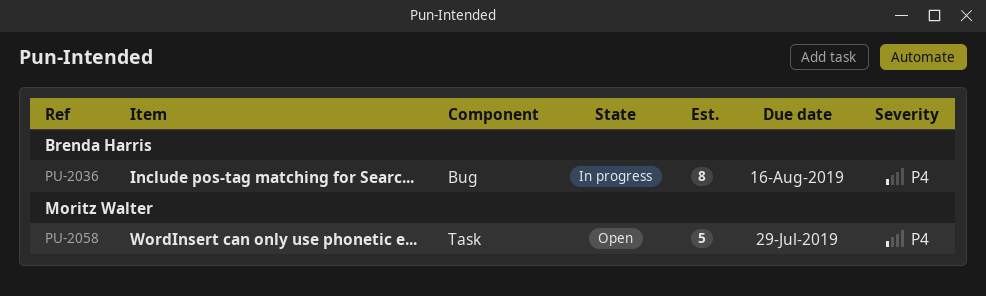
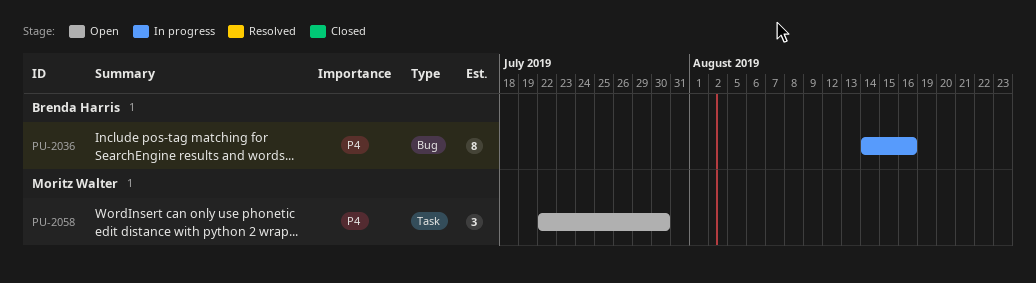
PU-2058, estimate: 5 -> 3
PU-2058, due: Jul 29 -> Jul 30

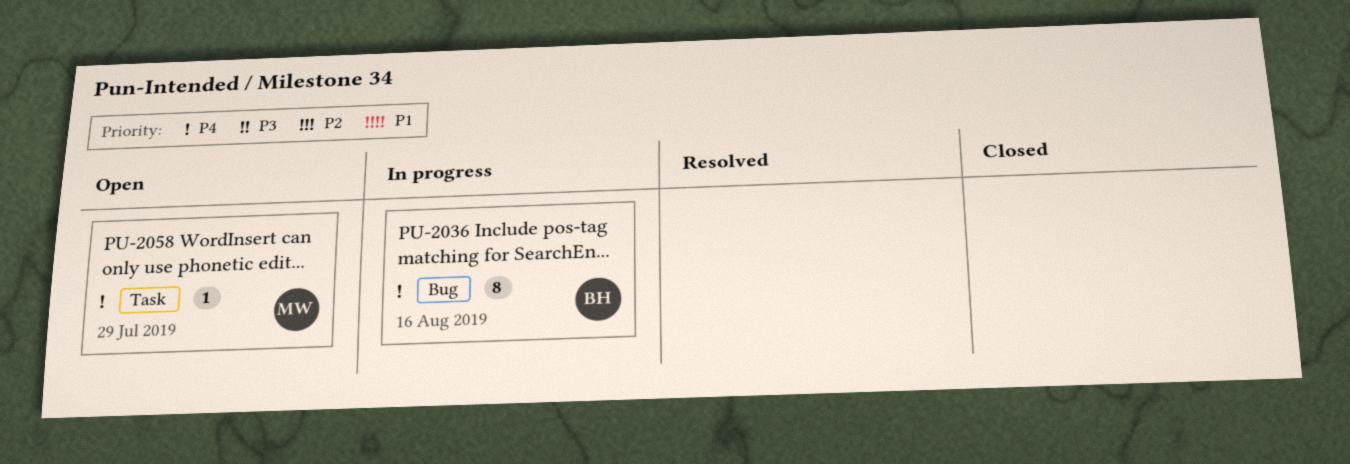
PU-2058, estimate: 3 -> 1
PU-2058, due: Jul 30 -> Jul 29

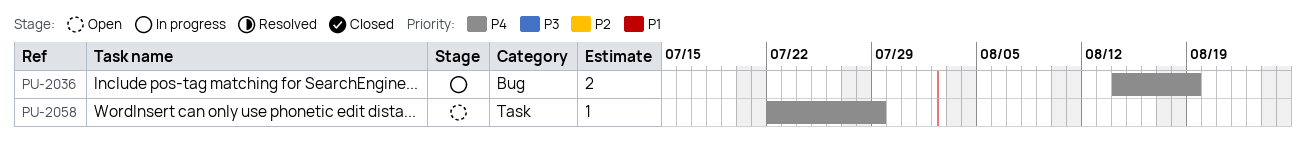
PU-2036, estimate: 8 -> 2
PU-2036, due: Aug 16 -> Aug 19

